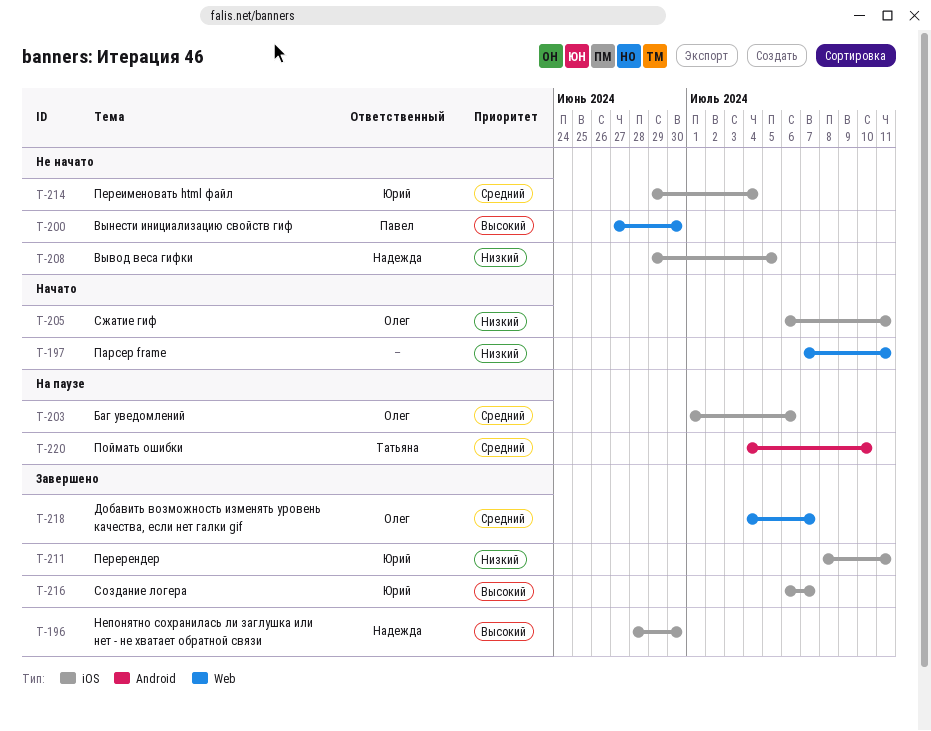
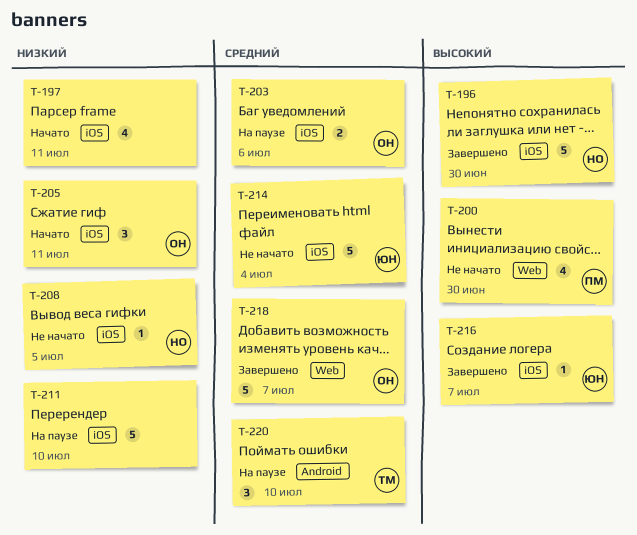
T-197, label: Web -> iOS
T-211, status: Завершено -> На паузе
T-211, owner: Юрий -> none
T-211, due: Jul 11 -> Jul 10

